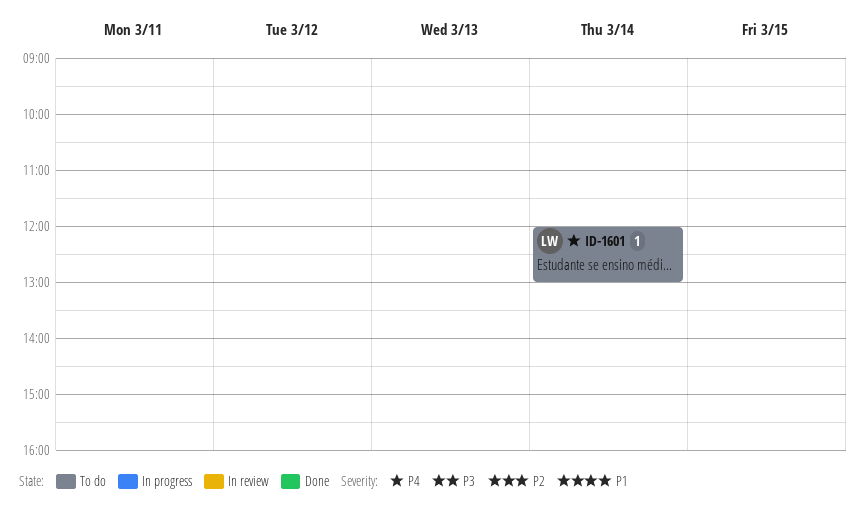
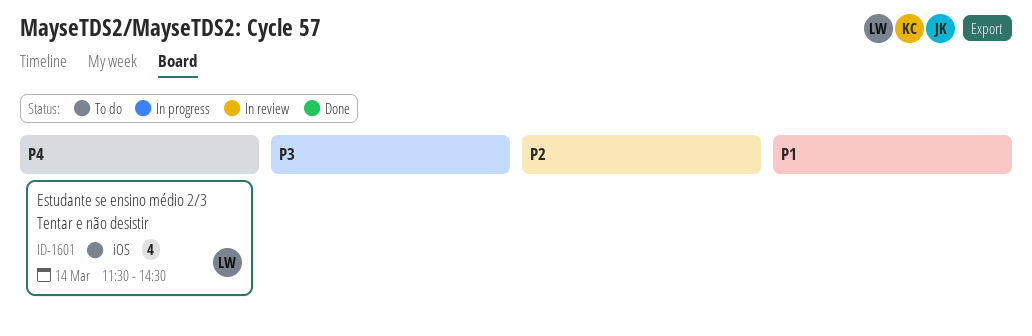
ID-1601, estimate: 1 -> 4
ID-1601, begins: 12:00 -> 11:30
ID-1601, ends: 13:00 -> 14:30

